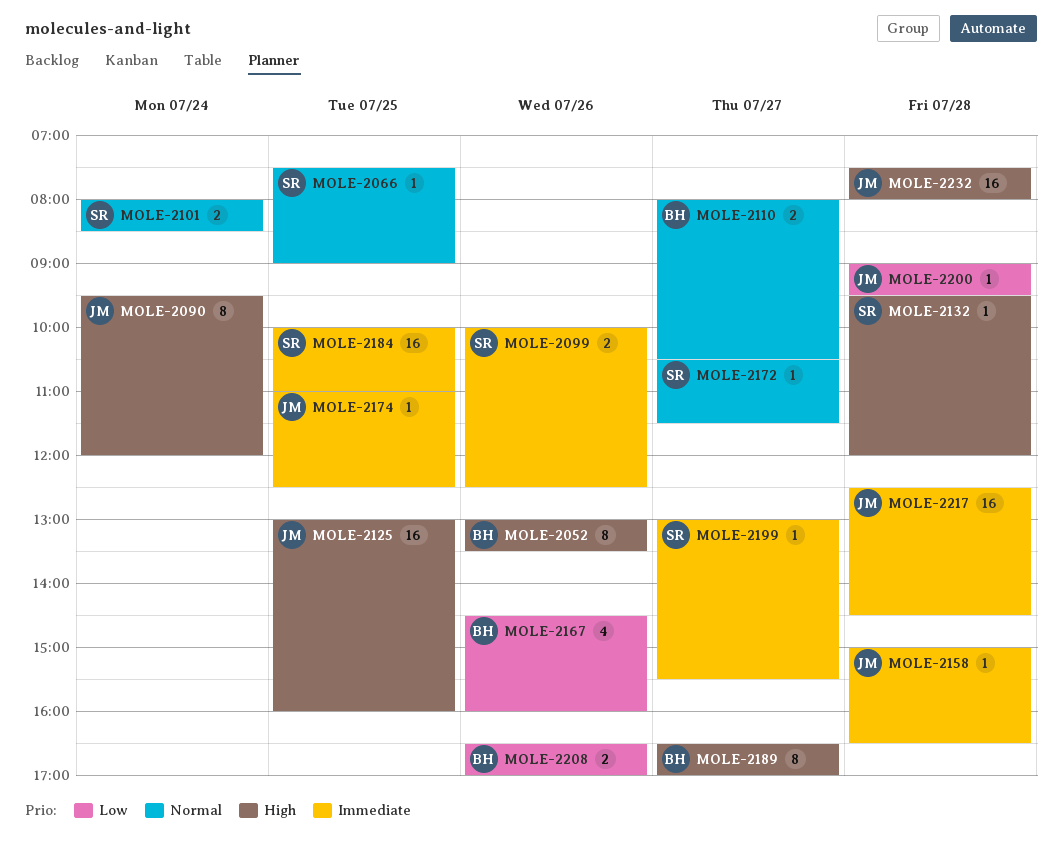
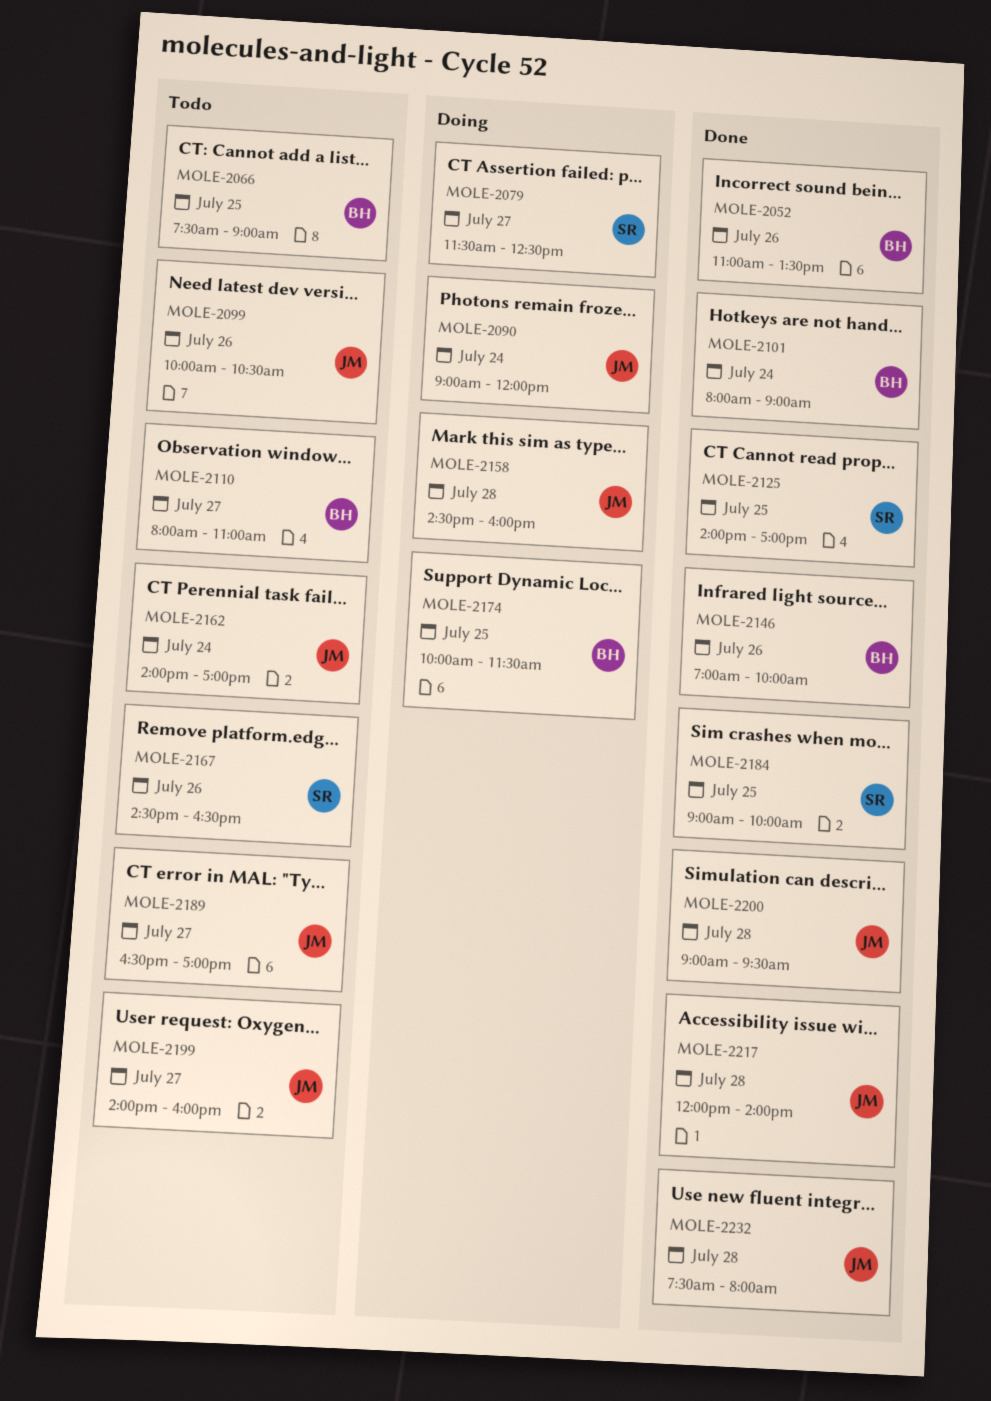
MOLE-2052, begins: 13:00 -> 11:00
MOLE-2066, owner: SR -> BH
MOLE-2079: none -> present
MOLE-2090, begins: 09:30 -> 09:00
MOLE-2099, owner: SR -> JM
MOLE-2099, ends: 12:30 -> 10:30
MOLE-2101, owner: SR -> BH
MOLE-2101, ends: 08:30 -> 09:00
MOLE-2110, ends: 10:30 -> 11:00
MOLE-2125, owner: JM -> SR
MOLE-2125, begins: 13:00 -> 14:00
MOLE-2125, ends: 16:00 -> 17:00
MOLE-2132: present -> none
MOLE-2146: none -> present
MOLE-2158, begins: 15:00 -> 14:30
MOLE-2158, ends: 16:30 -> 16:00
MOLE-2162: none -> present
MOLE-2167, owner: BH -> SR
MOLE-2167, ends: 16:00 -> 16:30
MOLE-2172: present -> none
MOLE-2174, owner: JM -> BH
MOLE-2174, begins: 11:00 -> 10:00
MOLE-2174, ends: 12:30 -> 11:30
MOLE-2184, begins: 10:00 -> 09:00
MOLE-2184, ends: 11:00 -> 10:00
MOLE-2189, owner: BH -> JM
MOLE-2199, owner: SR -> JM
MOLE-2199, begins: 13:00 -> 14:00
MOLE-2199, ends: 15:30 -> 16:00
MOLE-2208: present -> none
MOLE-2217, begins: 12:30 -> 12:00
MOLE-2217, ends: 14:30 -> 14:00

